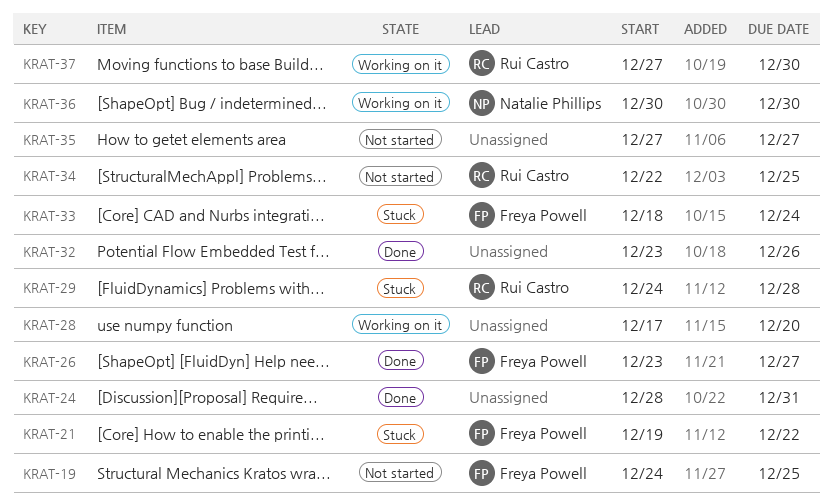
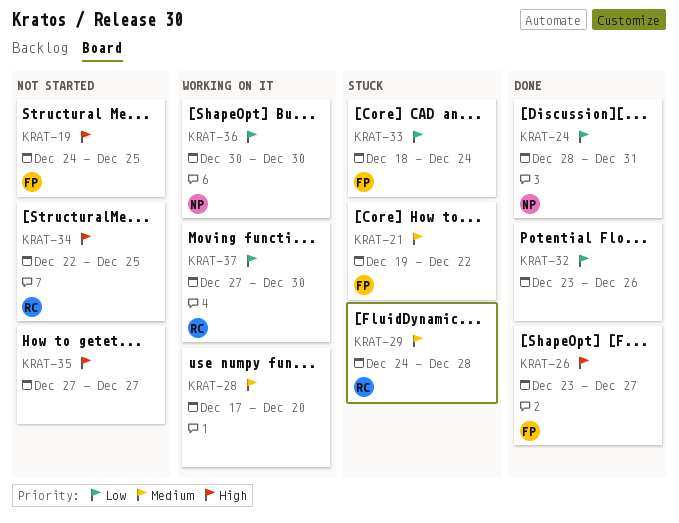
KRAT-24, owner: none -> Natalie Phillips

